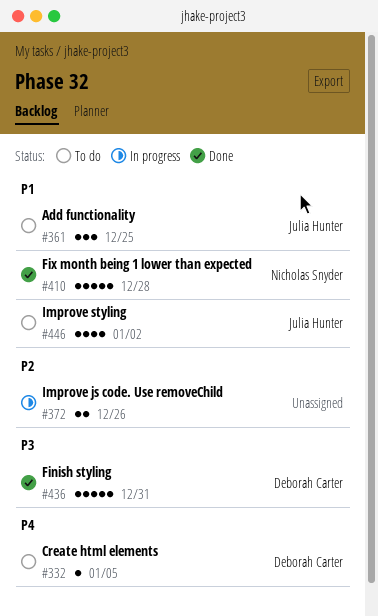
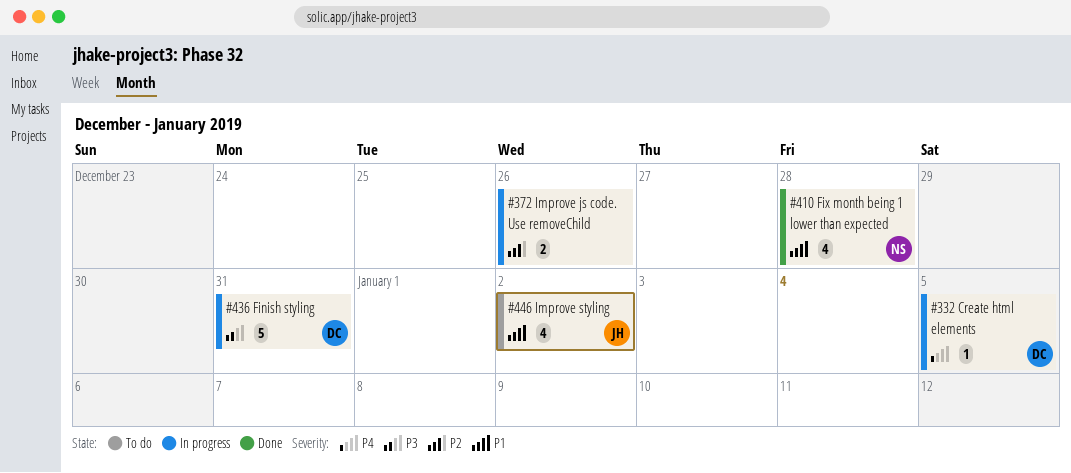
#332, status: To do -> In progress
#361: present -> none
#410, estimate: 5 -> 4
#436, status: Done -> In progress

